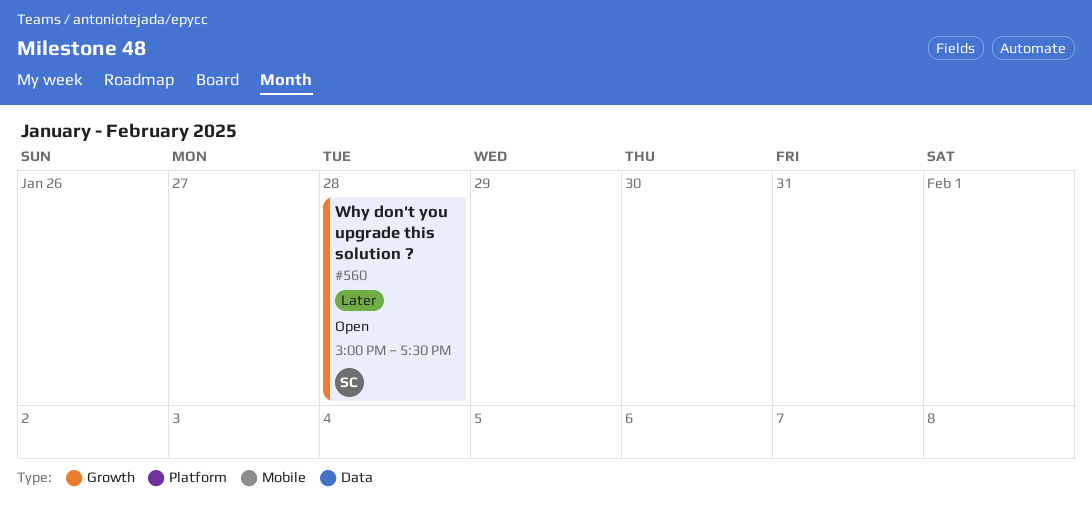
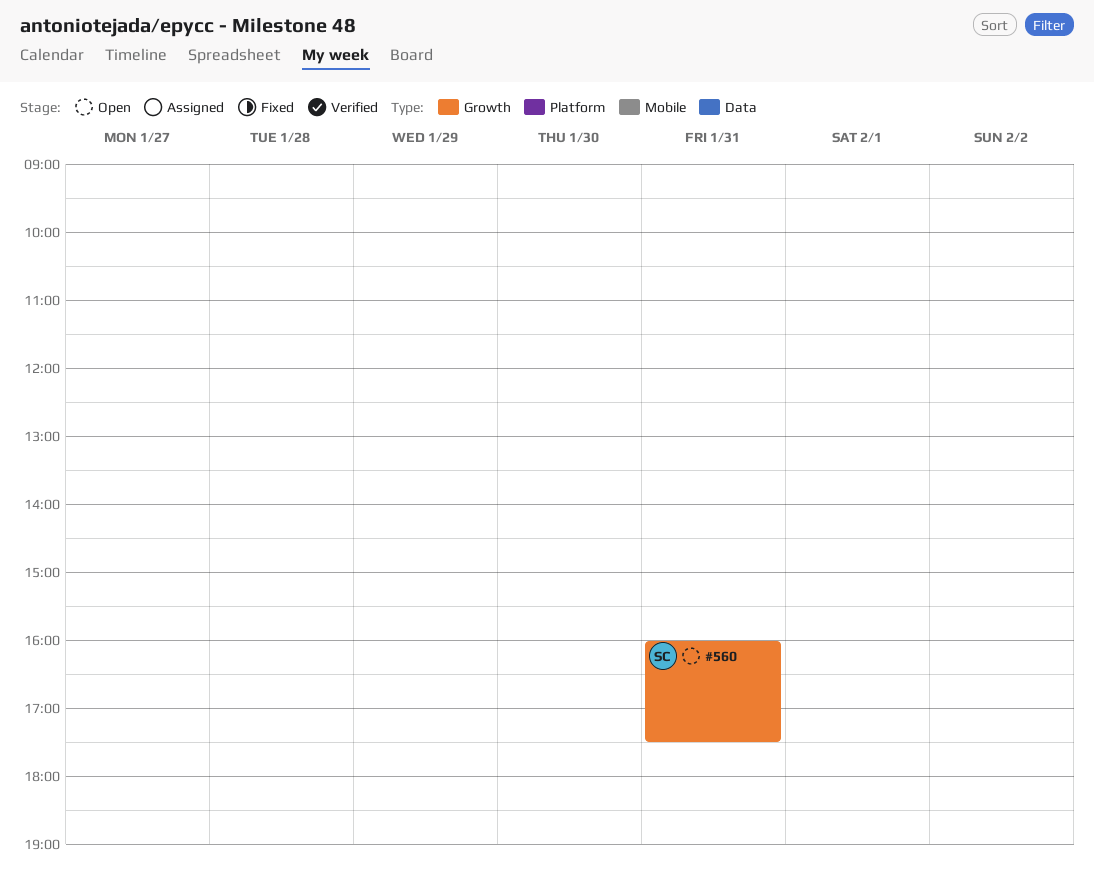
#560, day: Jan 28 -> Jan 31
#560, begins: 15:00 -> 16:00

